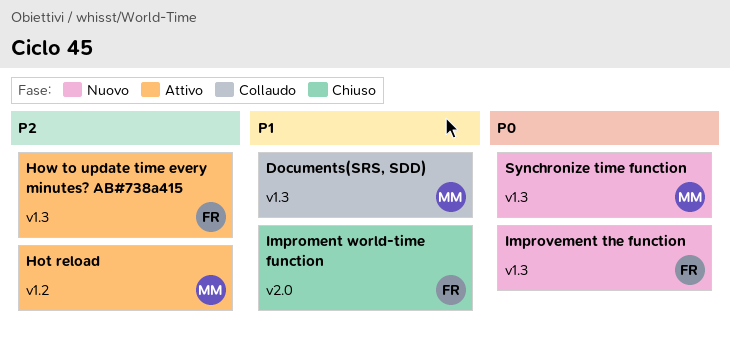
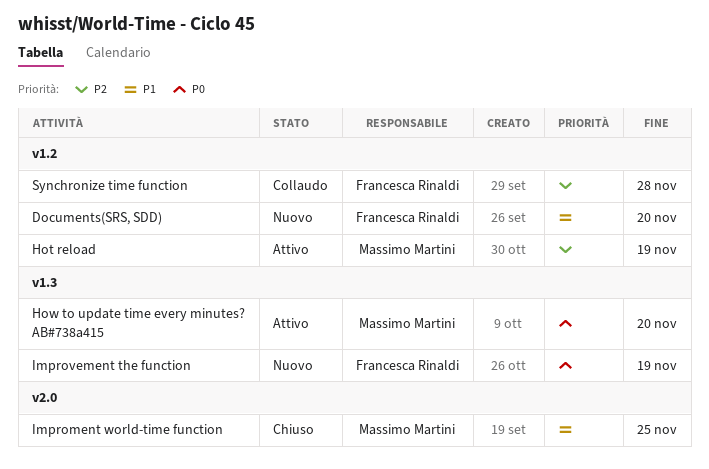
Documents(SRS, SDD), status: Collaudo -> Nuovo
Documents(SRS, SDD), owner: Massimo Martini -> Francesca Rinaldi
Documents(SRS, SDD), label: v1.3 -> v1.2
How to update time every minutes? AB#738a415, owner: Francesca Rinaldi -> Massimo Martini
How to update time every minutes? AB#738a415, priority: P2 -> P0
Improment world-time function, owner: Francesca Rinaldi -> Massimo Martini
Synchronize time function, status: Nuovo -> Collaudo
Synchronize time function, owner: Massimo Martini -> Francesca Rinaldi
Synchronize time function, priority: P0 -> P2
Synchronize time function, label: v1.3 -> v1.2

